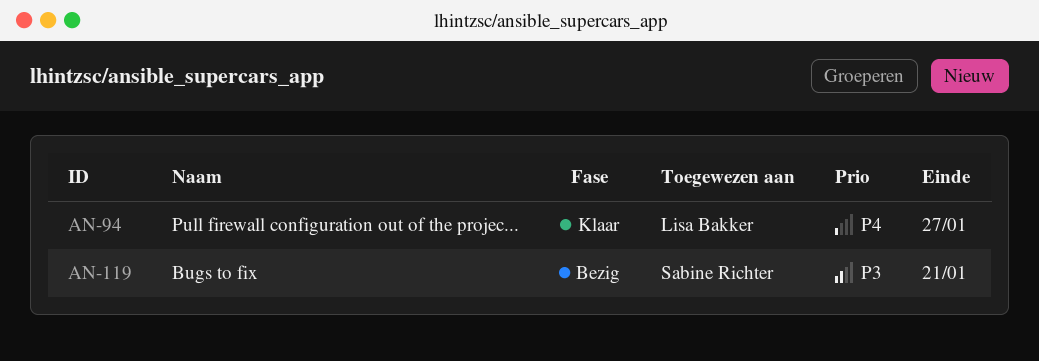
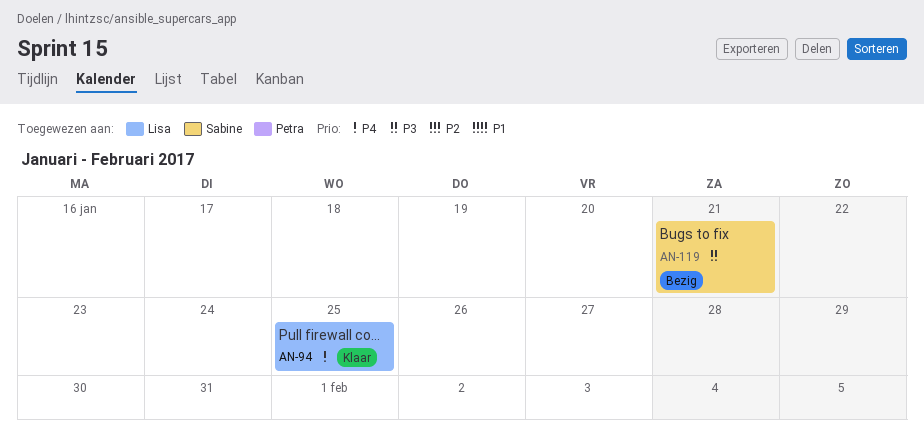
AN-94, due: Jan 27 -> Jan 25

